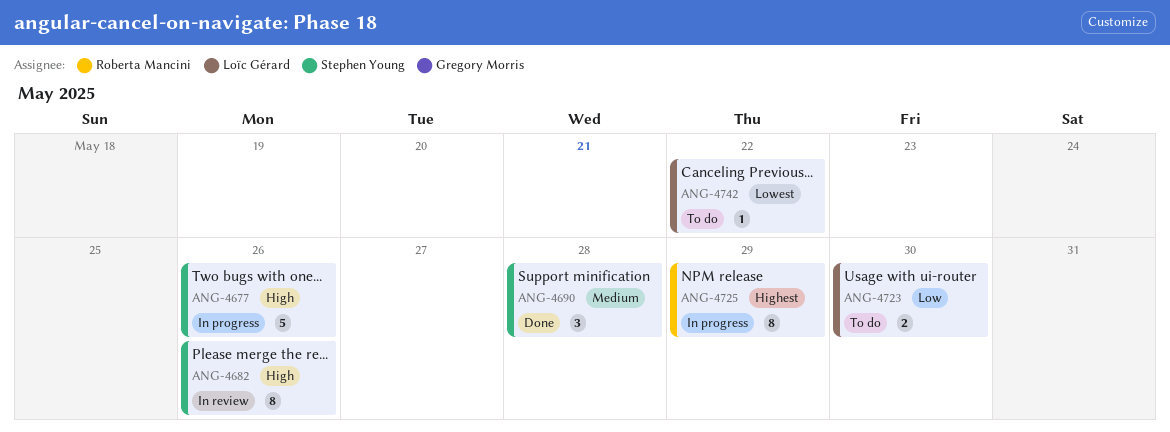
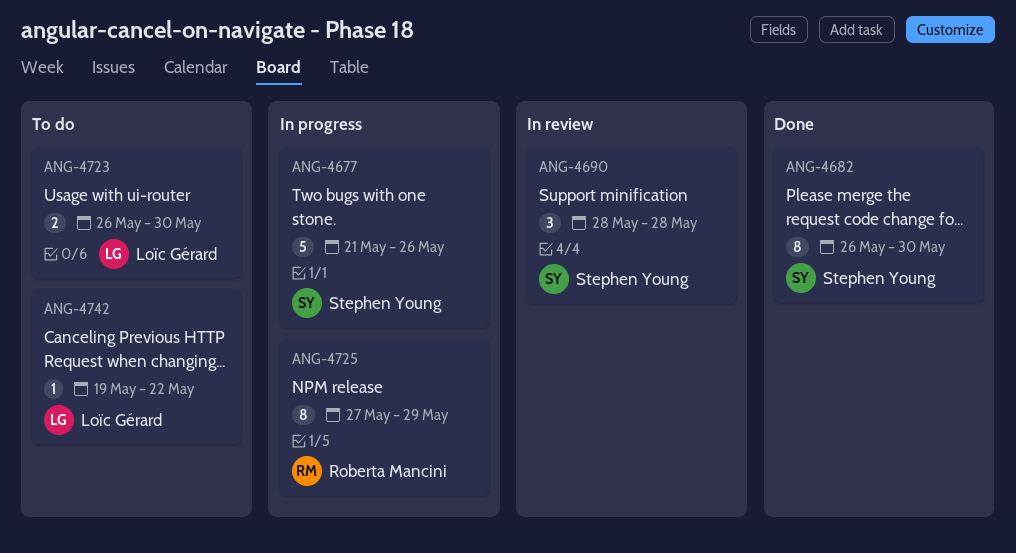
ANG-4682, status: In review -> Done
ANG-4682, due: May 26 -> May 30
ANG-4690, status: Done -> In review

